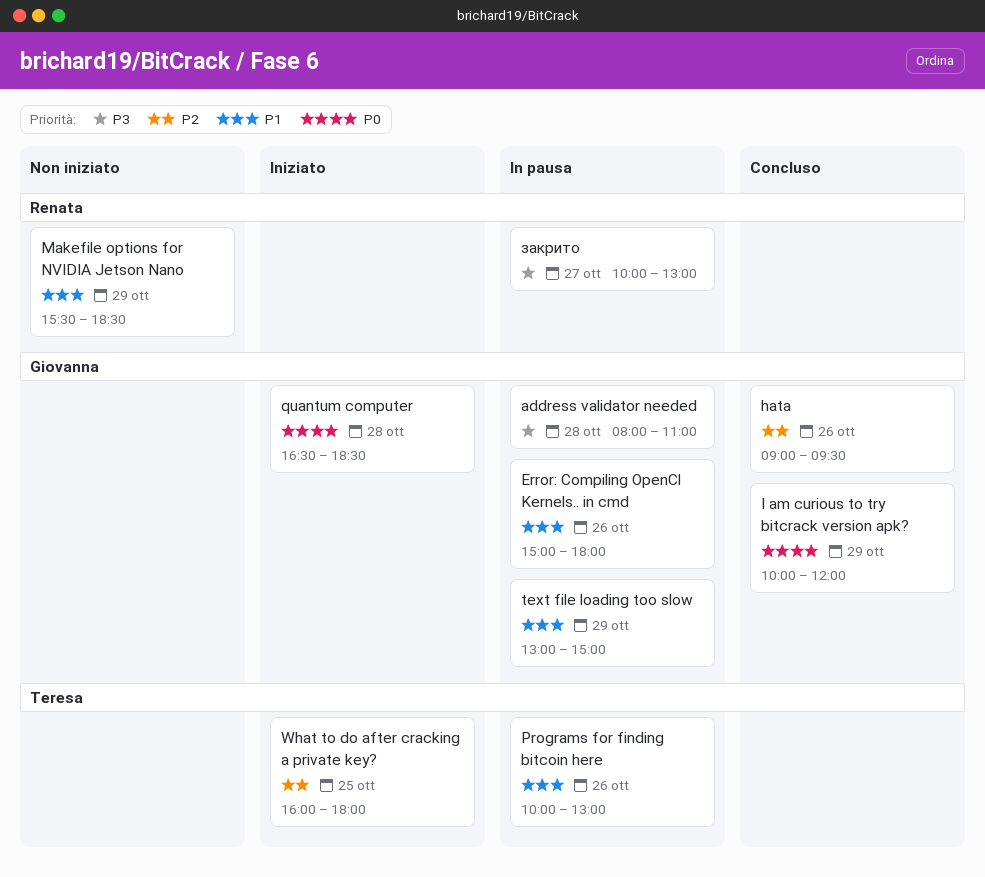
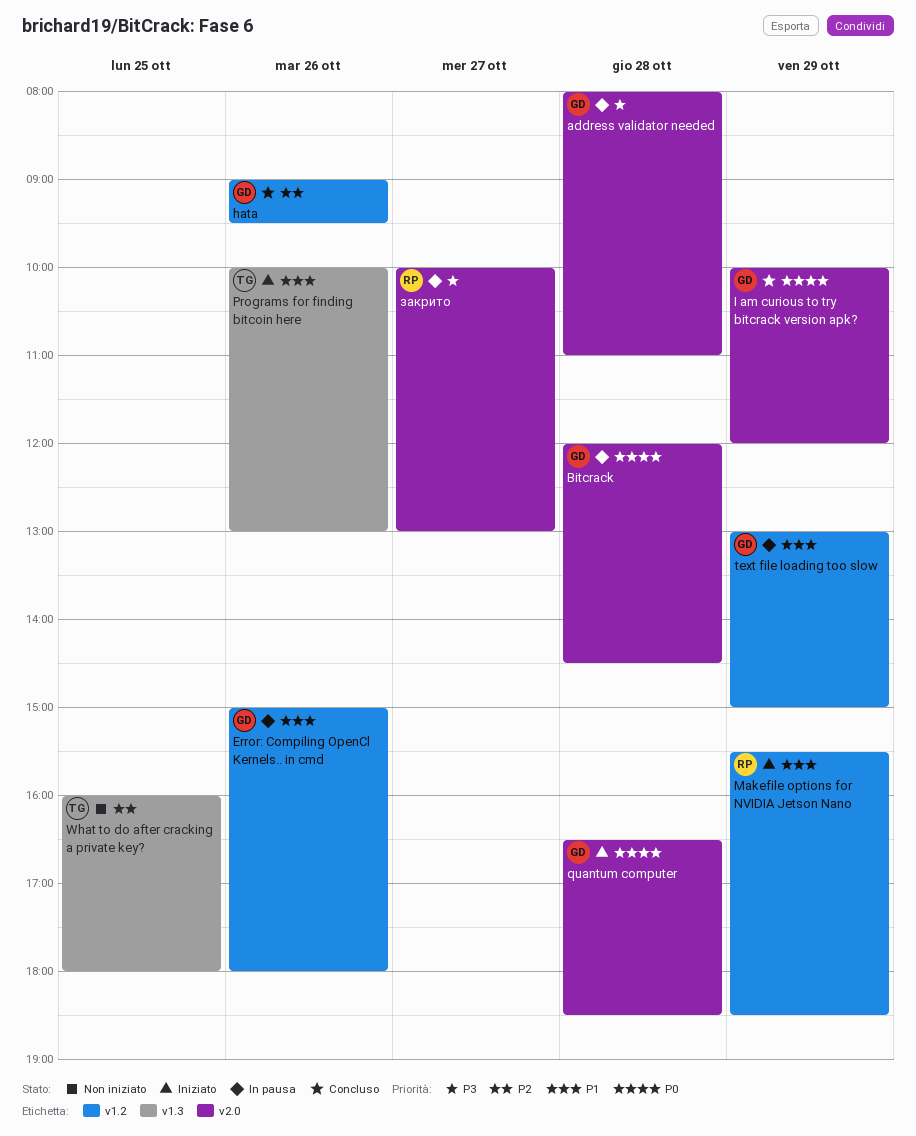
Bitcrack: none -> present
Makefile options for NVIDIA Jetson Nano, status: Non iniziato -> Iniziato
Programs for finding bitcoin here, status: In pausa -> Iniziato
What to do after cracking a private key?, status: Iniziato -> Non iniziato

